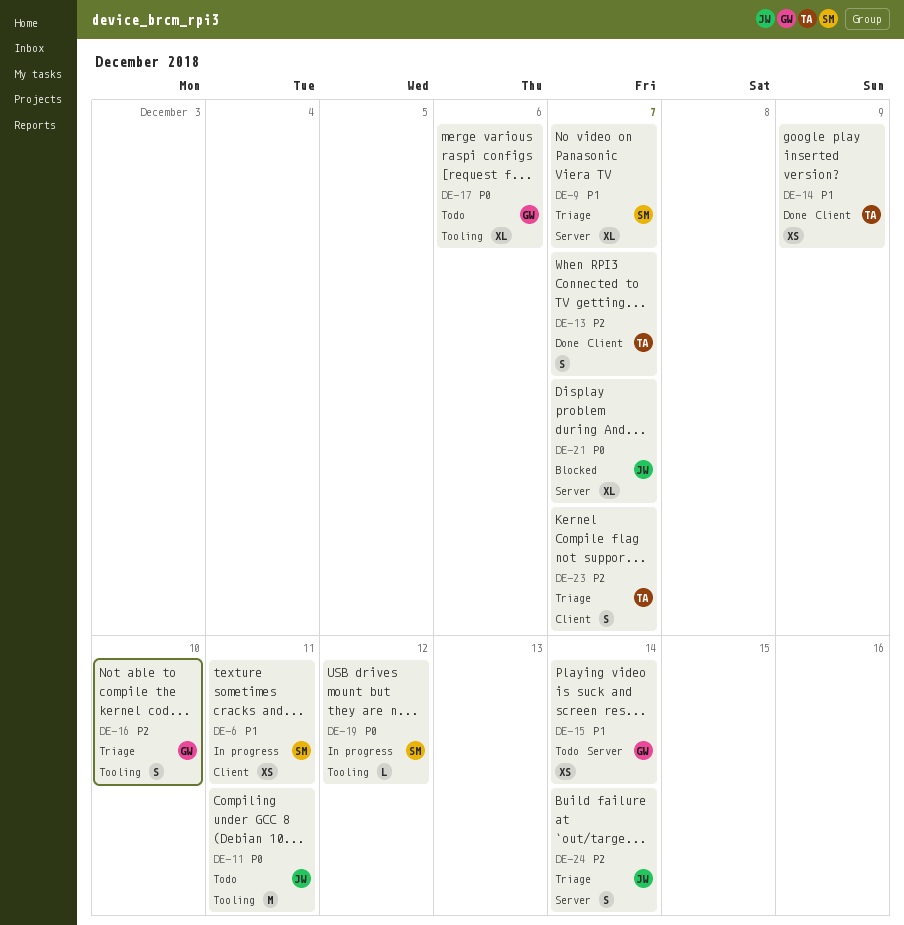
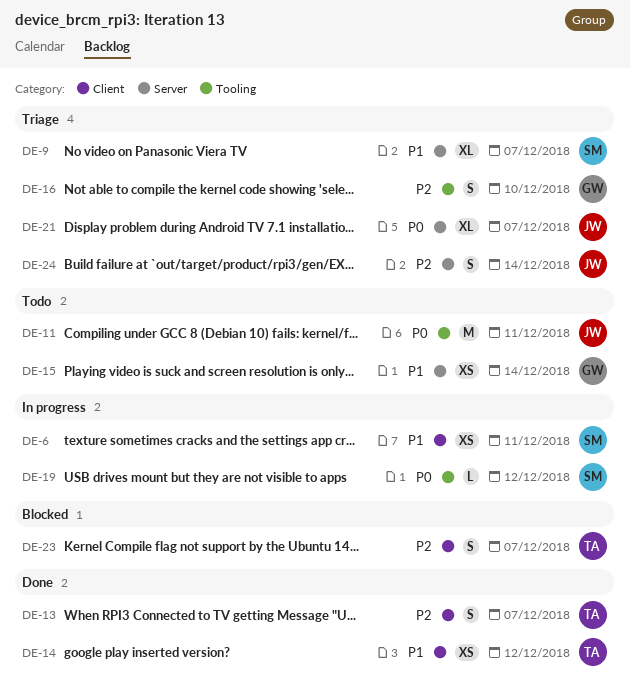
DE-14, due: Dec 9 -> Dec 12
DE-17: present -> none
DE-21, status: Blocked -> Triage
DE-23, status: Triage -> Blocked

